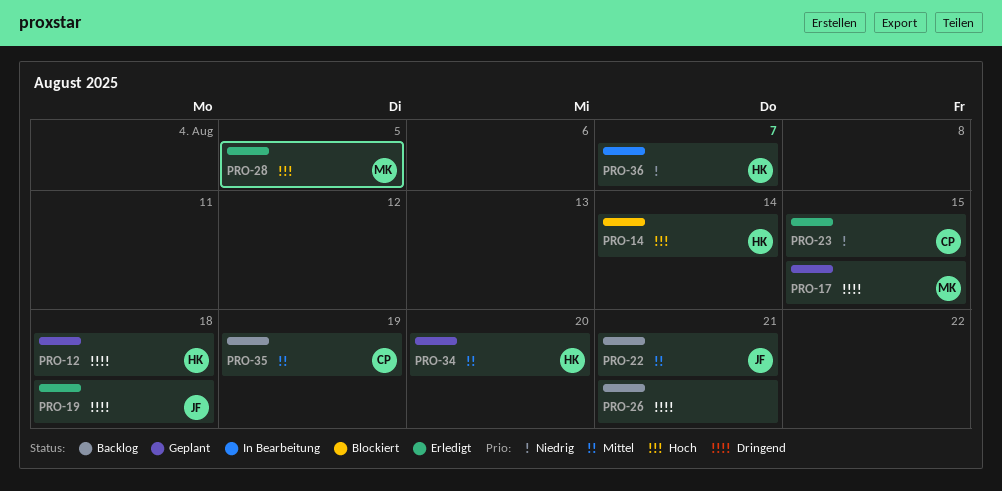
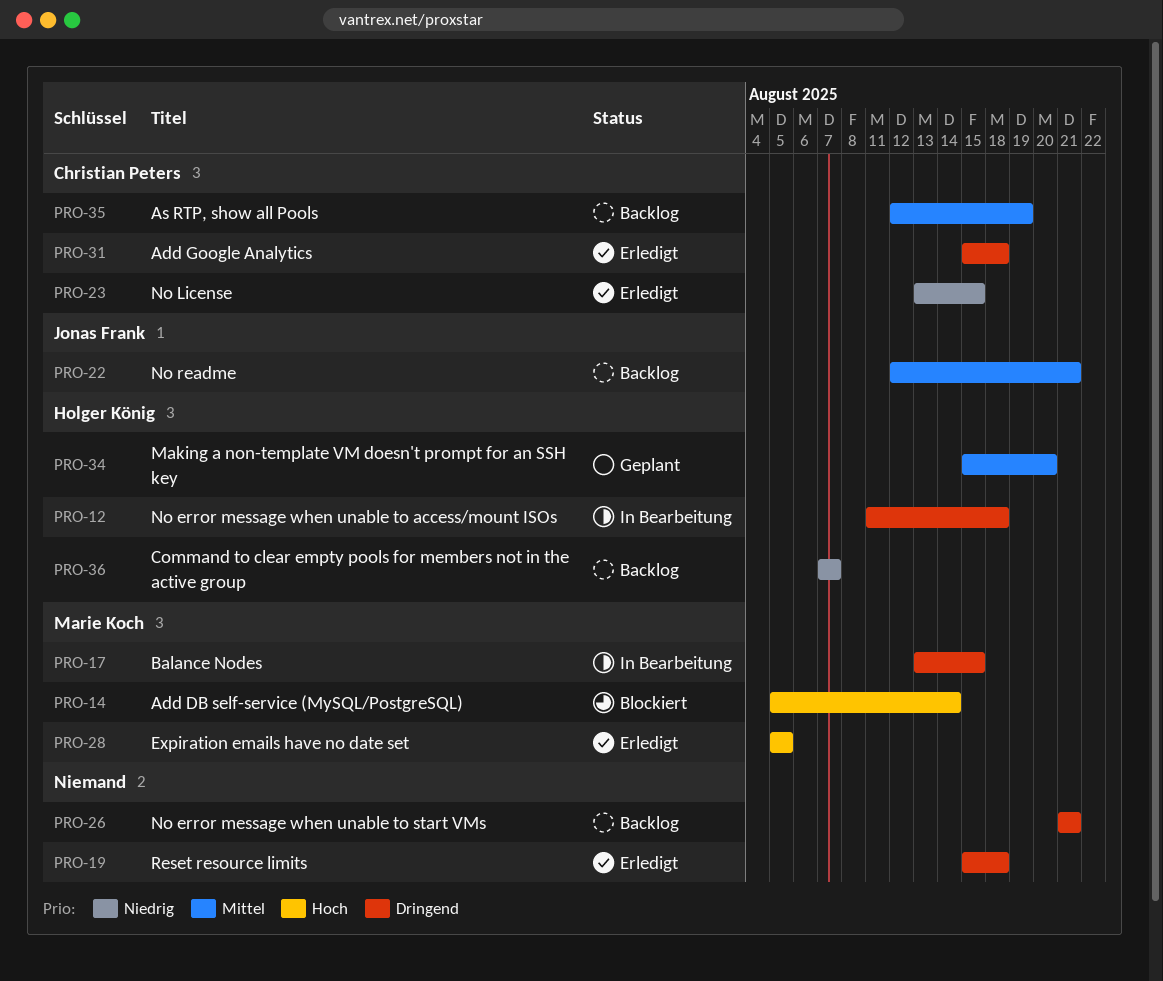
PRO-12, status: Geplant -> In Bearbeitung
PRO-14, owner: Holger König -> Marie Koch
PRO-17, status: Geplant -> In Bearbeitung
PRO-19, owner: Jonas Frank -> none
PRO-31: none -> present
PRO-36, status: In Bearbeitung -> Backlog

